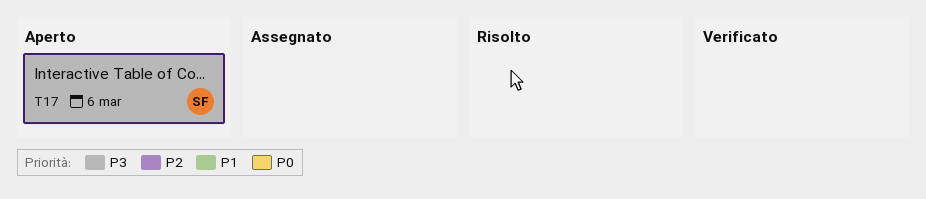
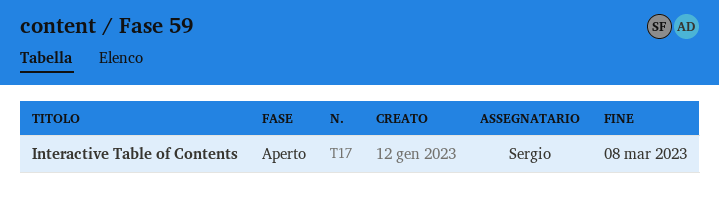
T17, due: Mar 6 -> Mar 8

